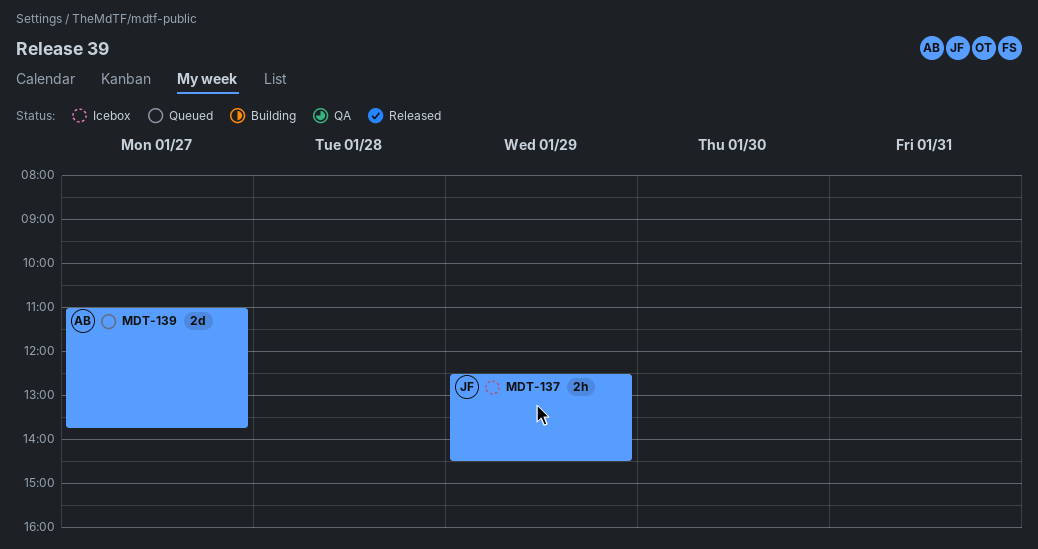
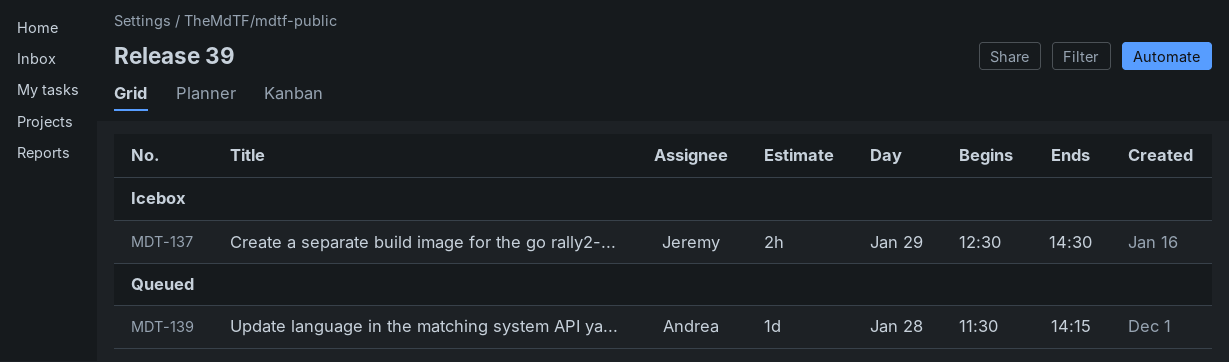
MDT-139, estimate: 2d -> 1d
MDT-139, day: Jan 27 -> Jan 28
MDT-139, begins: 11:00 -> 11:30
MDT-139, ends: 13:45 -> 14:15

